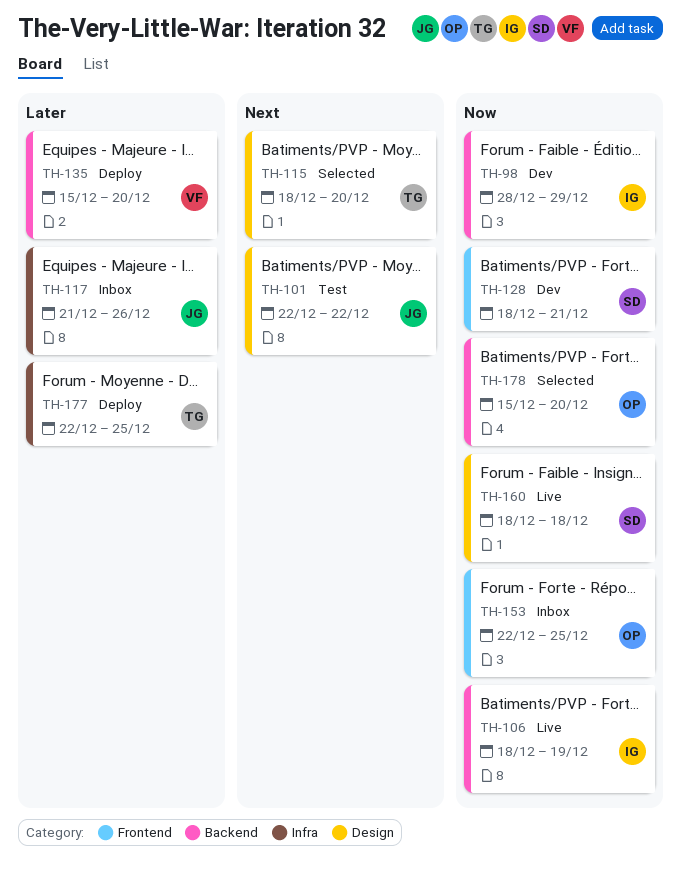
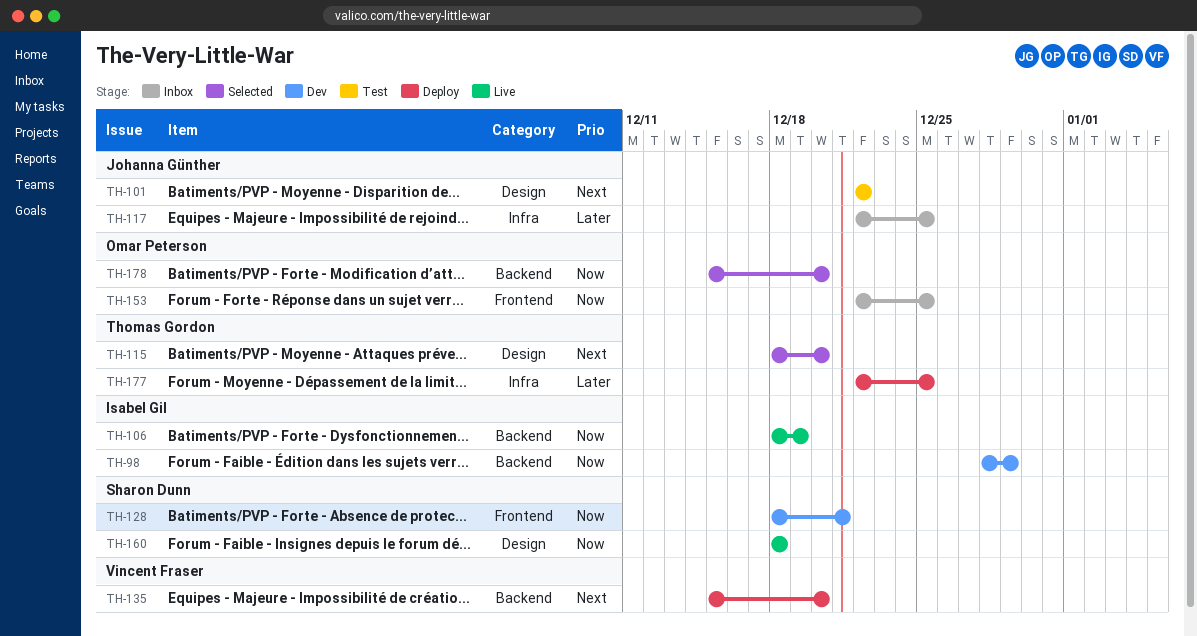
TH-117, start: Dec 21 -> Dec 22
TH-117, due: Dec 26 -> Dec 25
TH-135, priority: Later -> Next

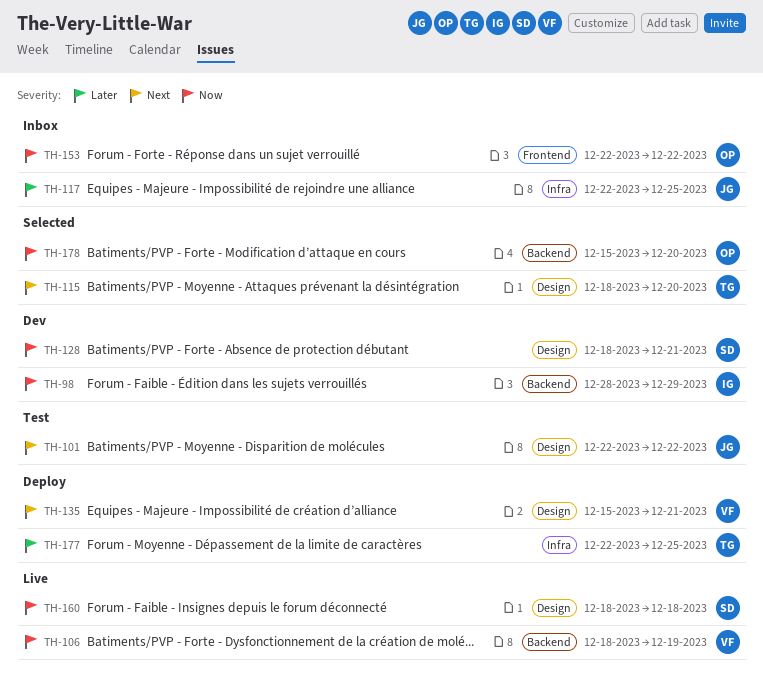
TH-106, owner: Isabel Gil -> Vincent Fraser
TH-128, label: Frontend -> Design
TH-135, label: Backend -> Design
TH-135, due: Dec 20 -> Dec 21
TH-153, due: Dec 25 -> Dec 22

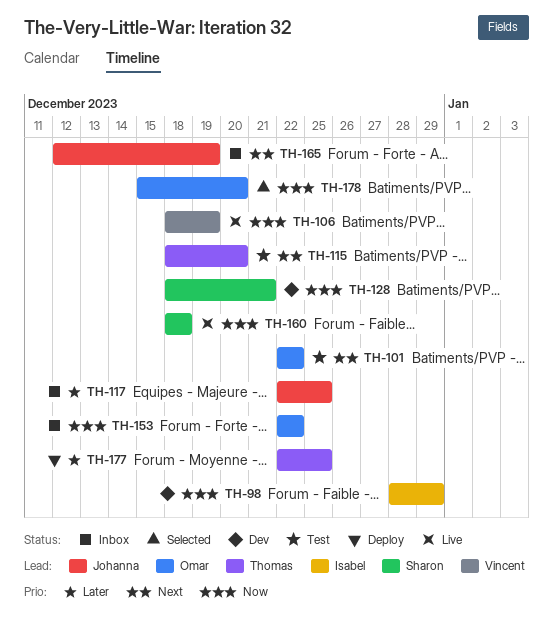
TH-101, owner: Johanna -> Omar
TH-115, status: Selected -> Test
TH-135: present -> none
TH-165: none -> present

